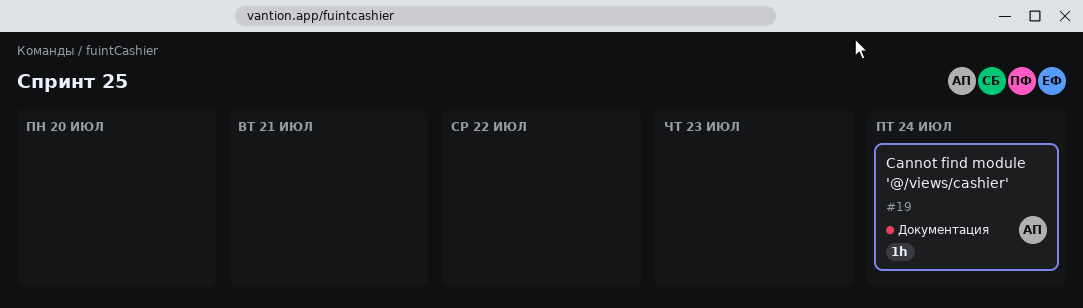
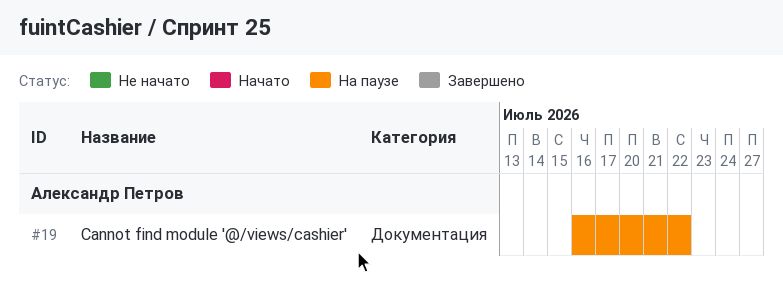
#19, due: Jul 24 -> Jul 22

